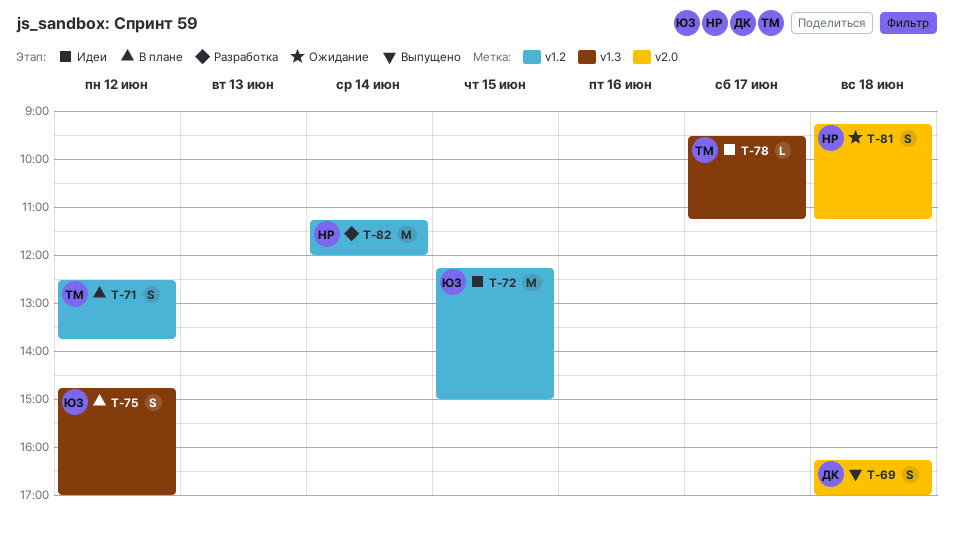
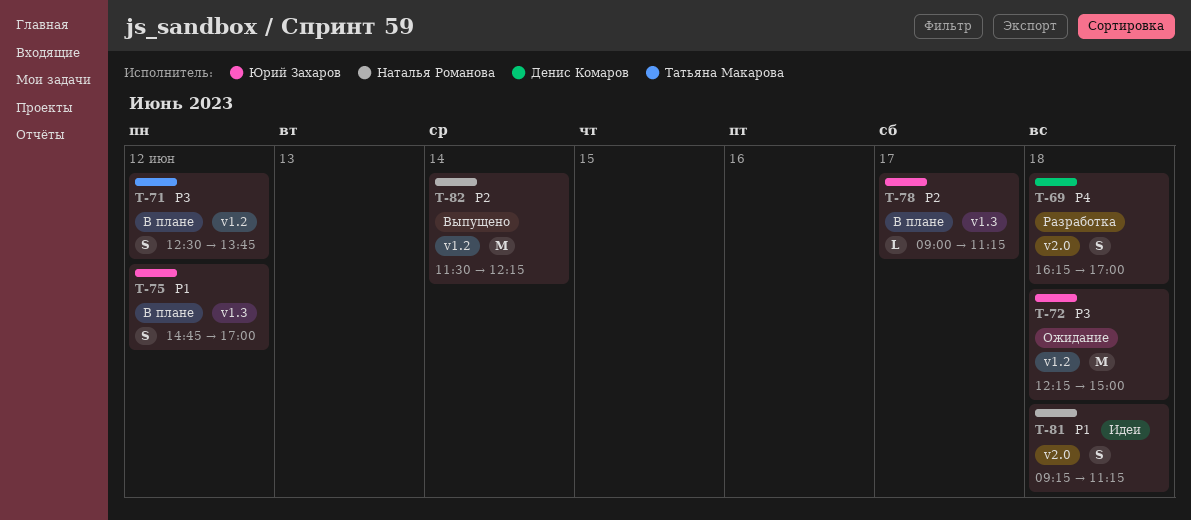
T-69, status: Выпущено -> Разработка
T-72, status: Идеи -> Ожидание
T-72, day: Jun 15 -> Jun 18
T-78, status: Идеи -> В плане
T-78, owner: Татьяна Макарова -> Юрий Захаров
T-78, begins: 09:30 -> 09:00
T-81, status: Ожидание -> Идеи
T-82, status: Разработка -> Выпущено
T-82, begins: 11:15 -> 11:30
T-82, ends: 12:00 -> 12:15

